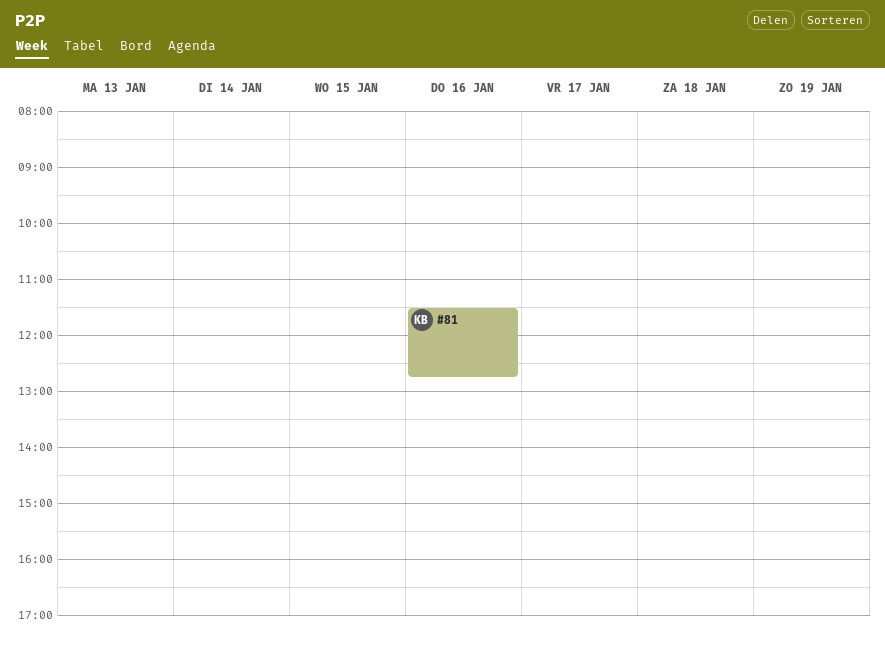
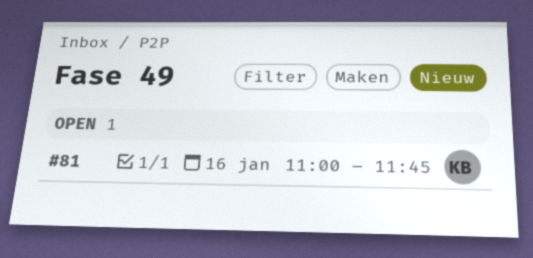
#81, begins: 11:30 -> 11:00
#81, ends: 12:45 -> 11:45

